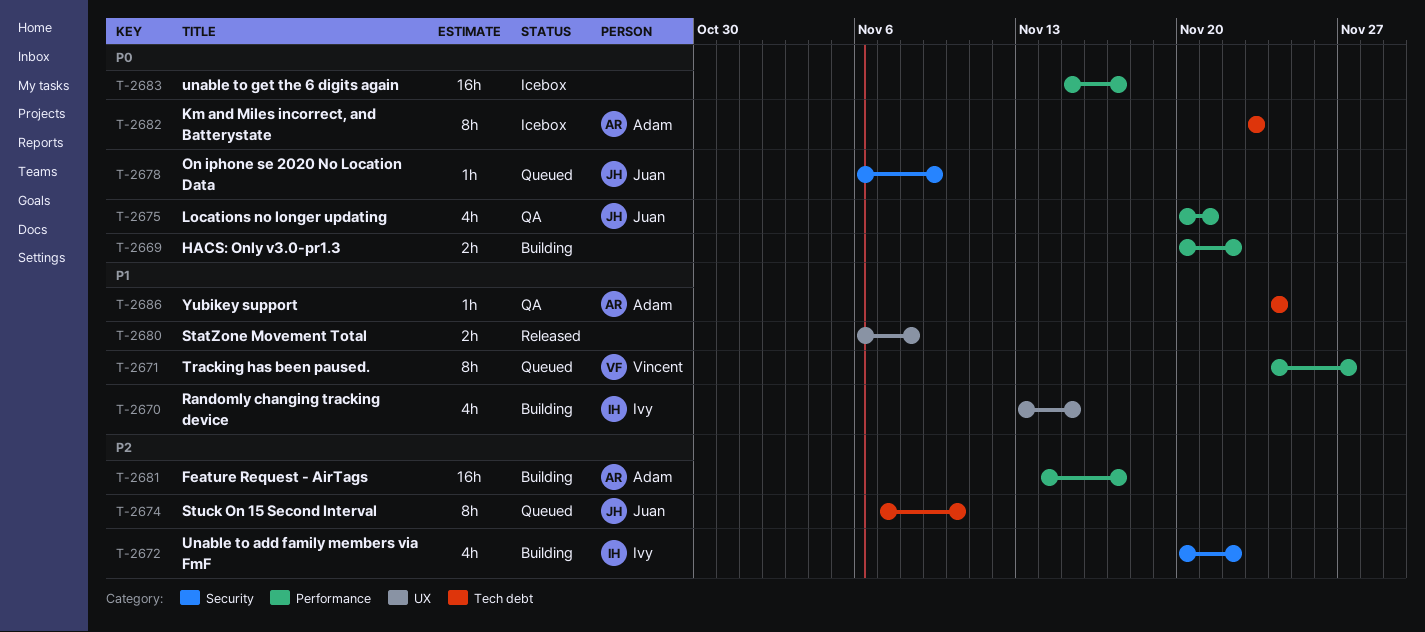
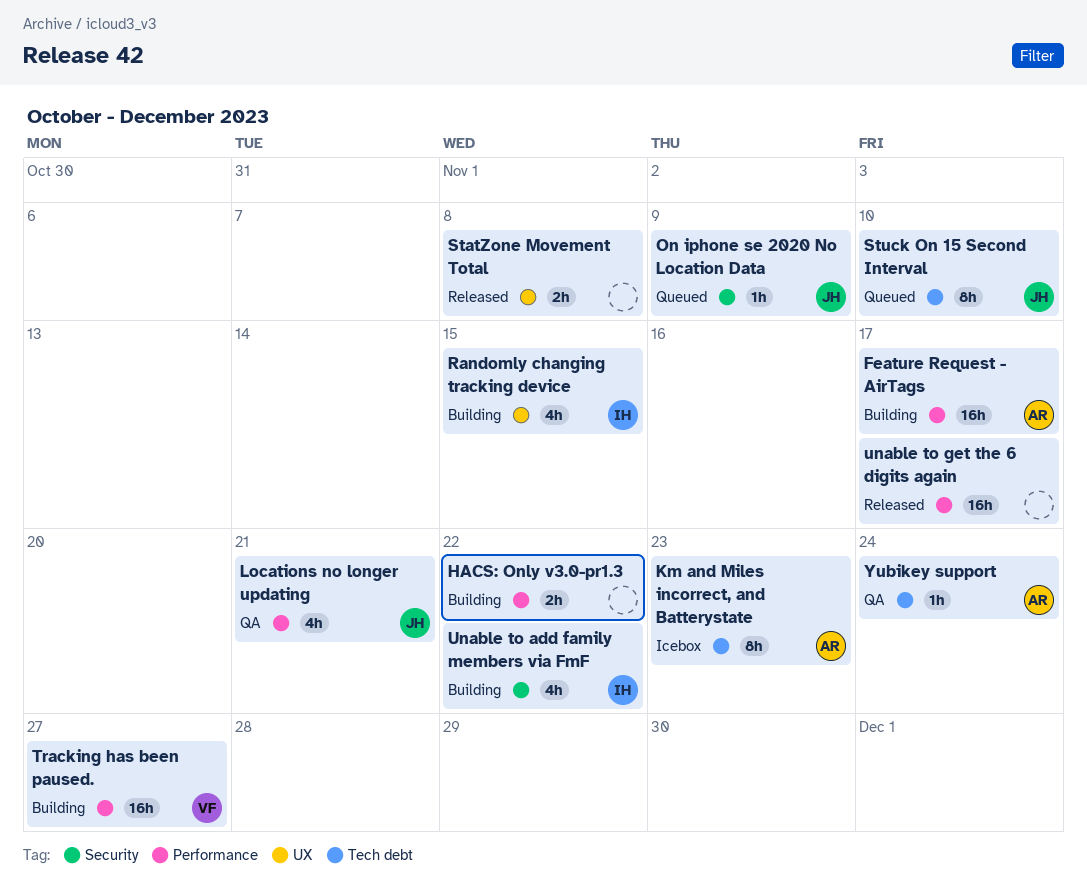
Tracking has been paused., status: Queued -> Building
Tracking has been paused., estimate: 8h -> 16h
unable to get the 6 digits again, status: Icebox -> Released

